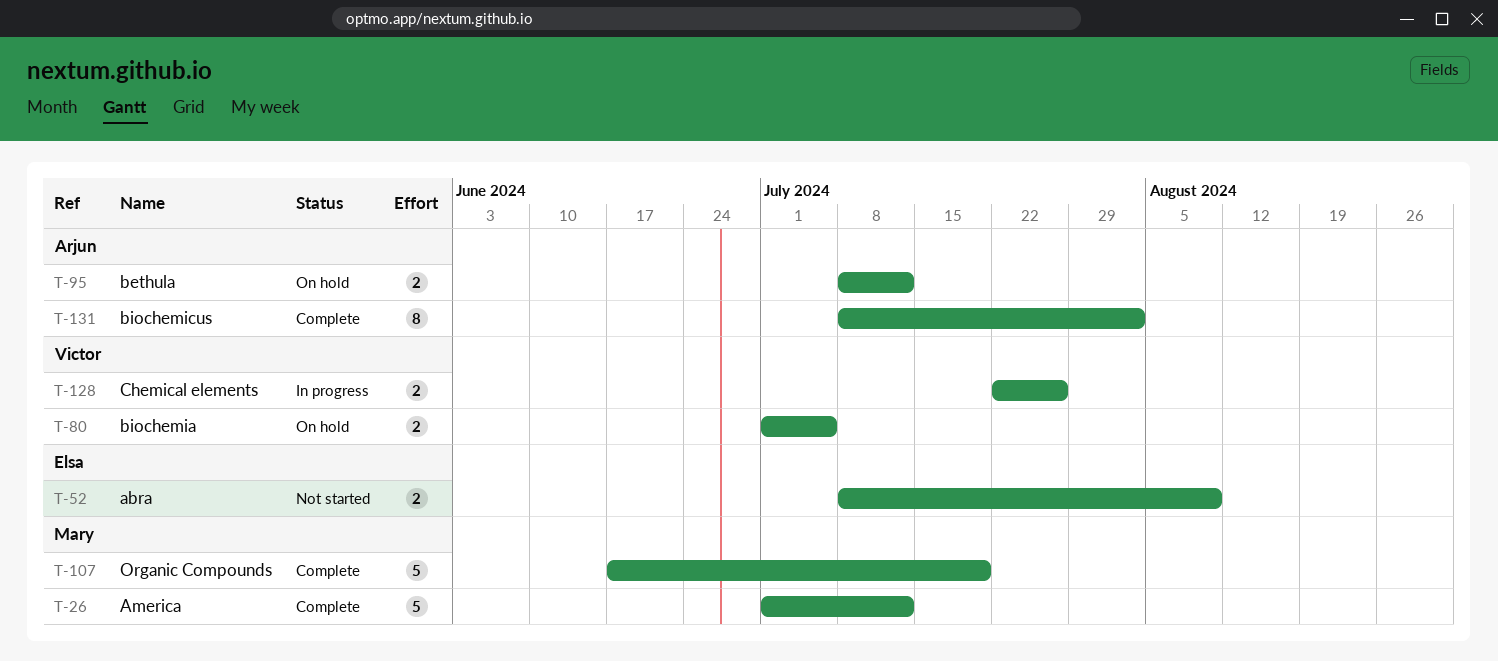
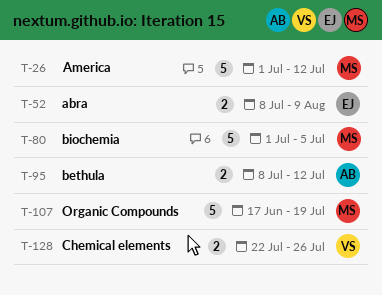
T-80, owner: Victor -> Mary
T-80, estimate: 2 -> 5
T-131: present -> none

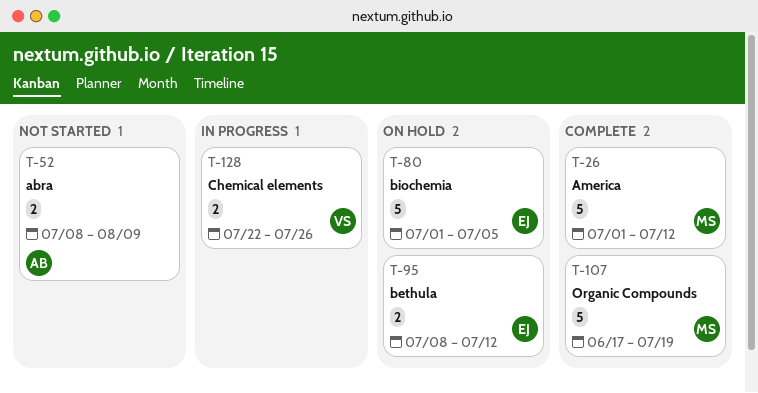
T-52, owner: EJ -> AB
T-80, owner: MS -> EJ
T-95, owner: AB -> EJ

